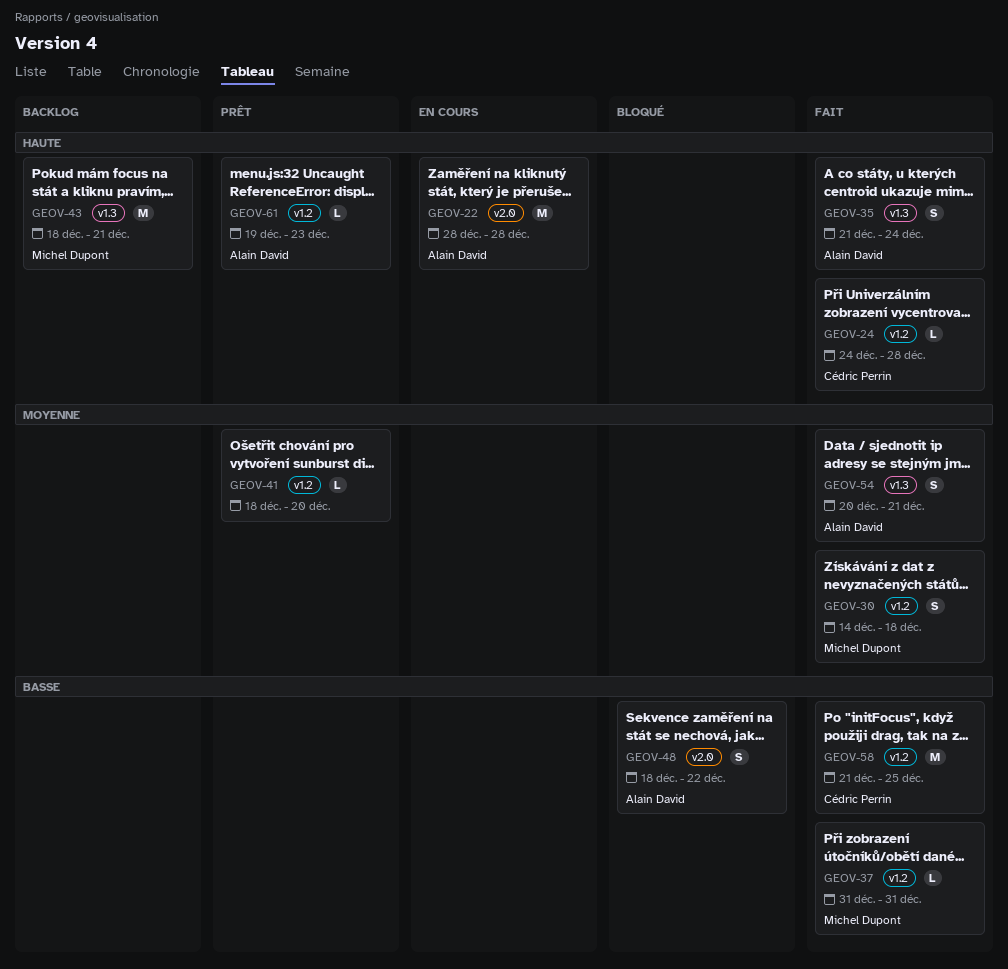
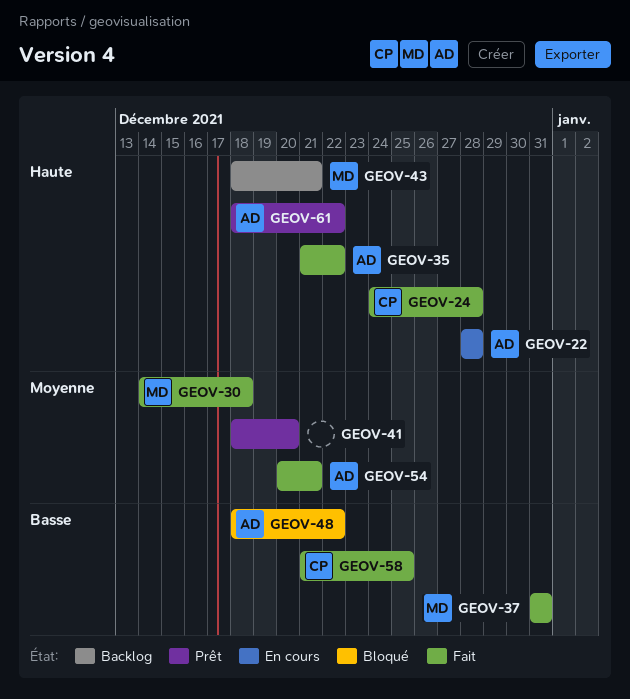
GEOV-35, due: Dec 24 -> Dec 22
GEOV-61, start: Dec 19 -> Dec 18
GEOV-61, due: Dec 23 -> Dec 22

